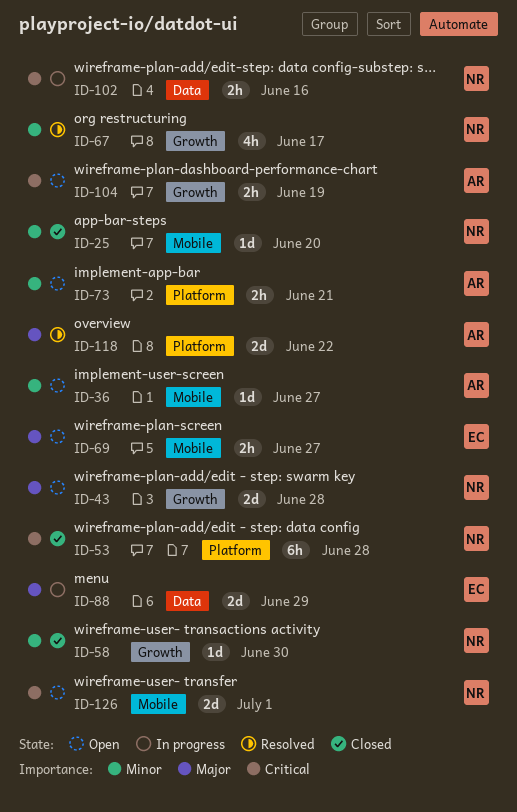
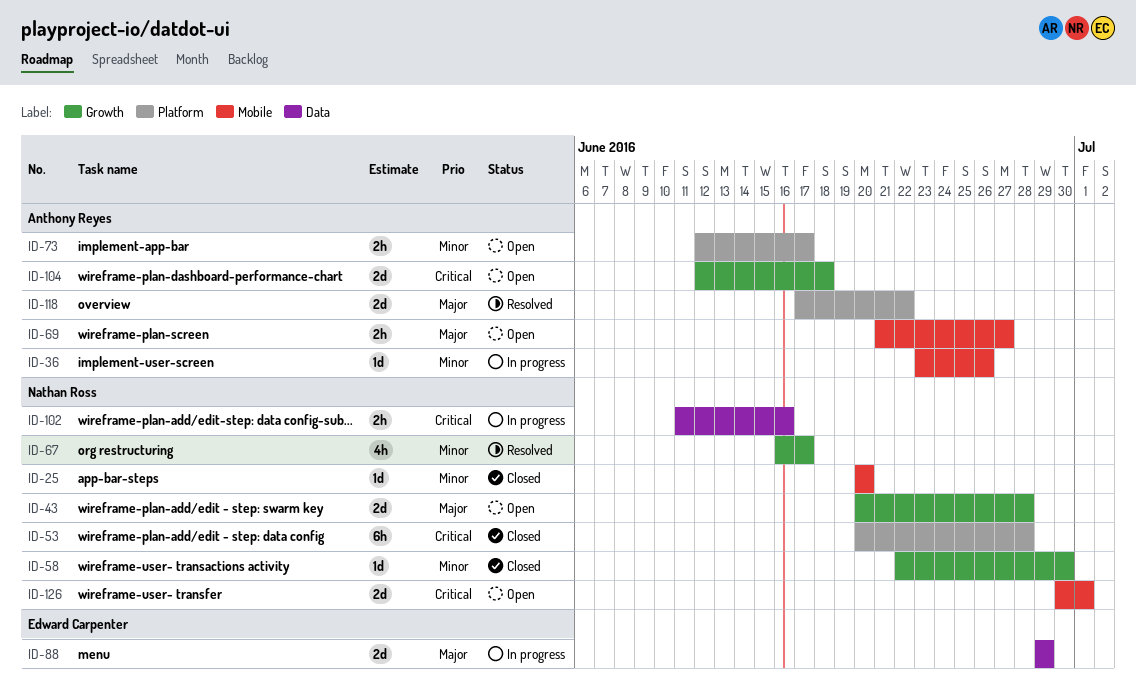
ID-36, status: Open -> In progress
ID-36, due: Jun 27 -> Jun 26
ID-69, owner: Edward Carpenter -> Anthony Reyes
ID-73, due: Jun 21 -> Jun 17
ID-104, estimate: 2h -> 2d
ID-104, due: Jun 19 -> Jun 18

